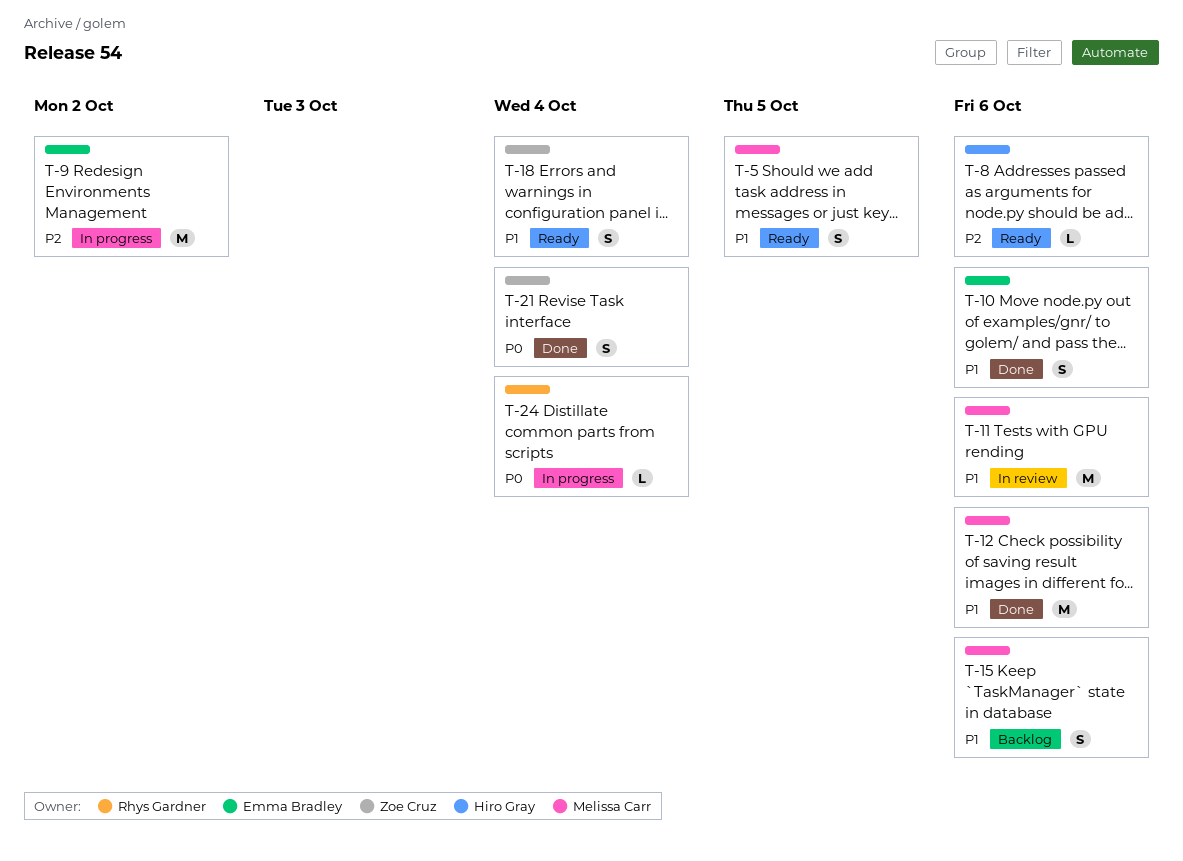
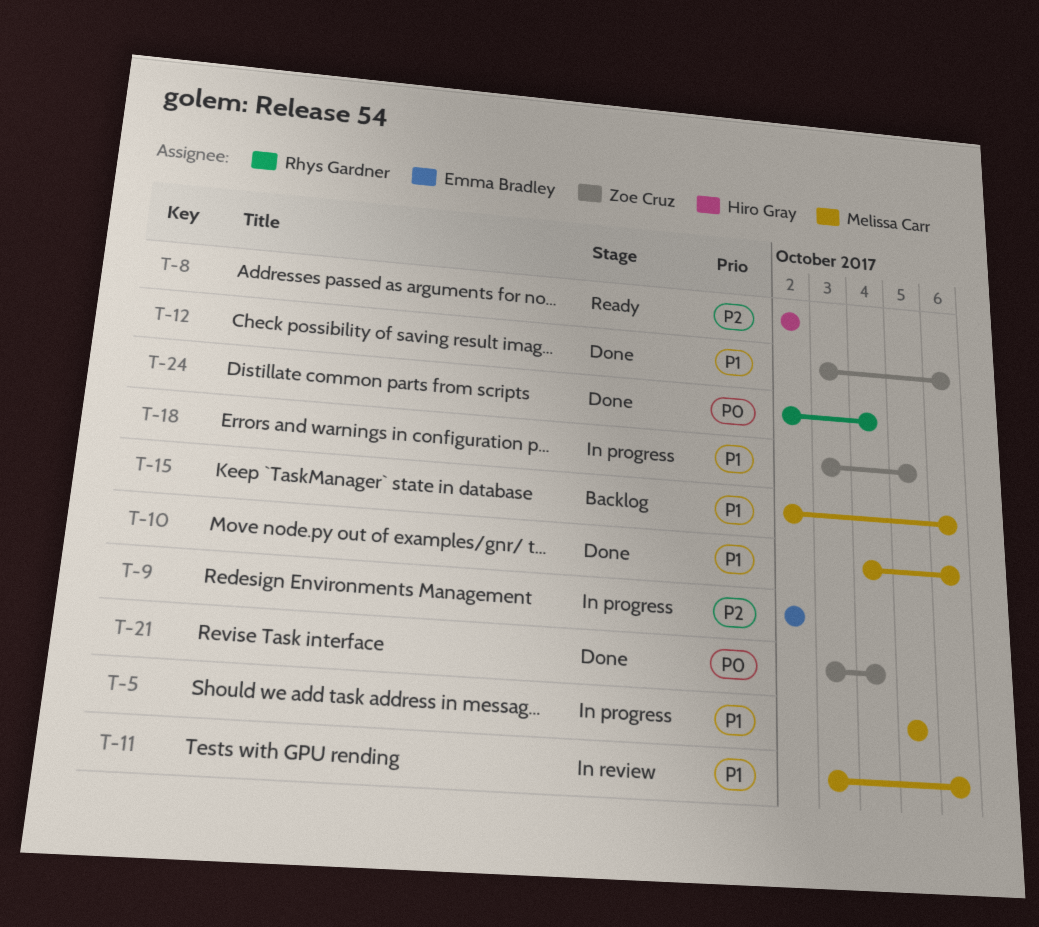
T-5, status: Ready -> In progress
T-8, due: Oct 6 -> Oct 2
T-10, owner: Emma Bradley -> Melissa Carr
T-12, owner: Melissa Carr -> Zoe Cruz
T-18, status: Ready -> In progress
T-18, due: Oct 4 -> Oct 5
T-24, status: In progress -> Done

